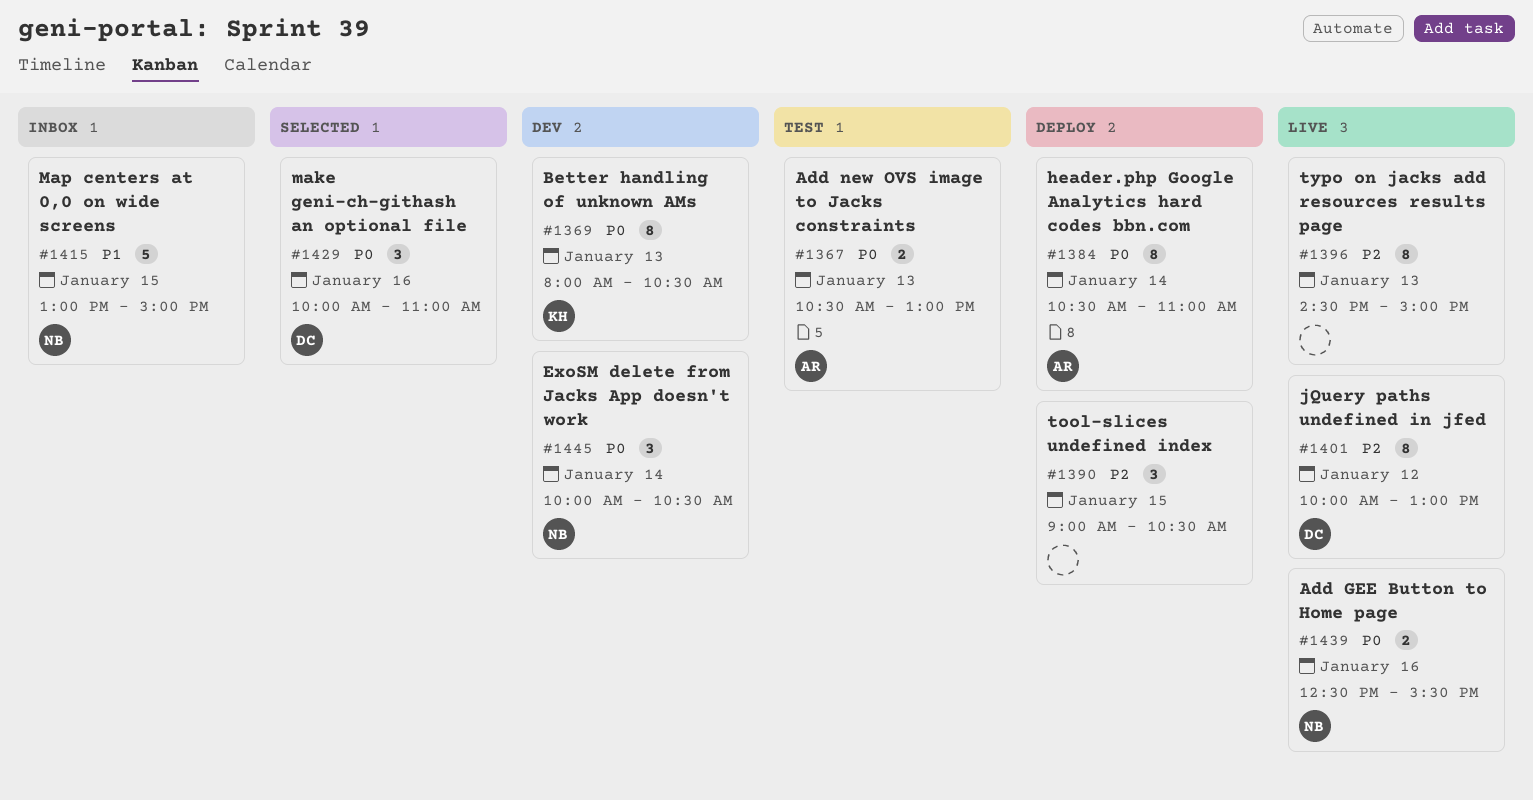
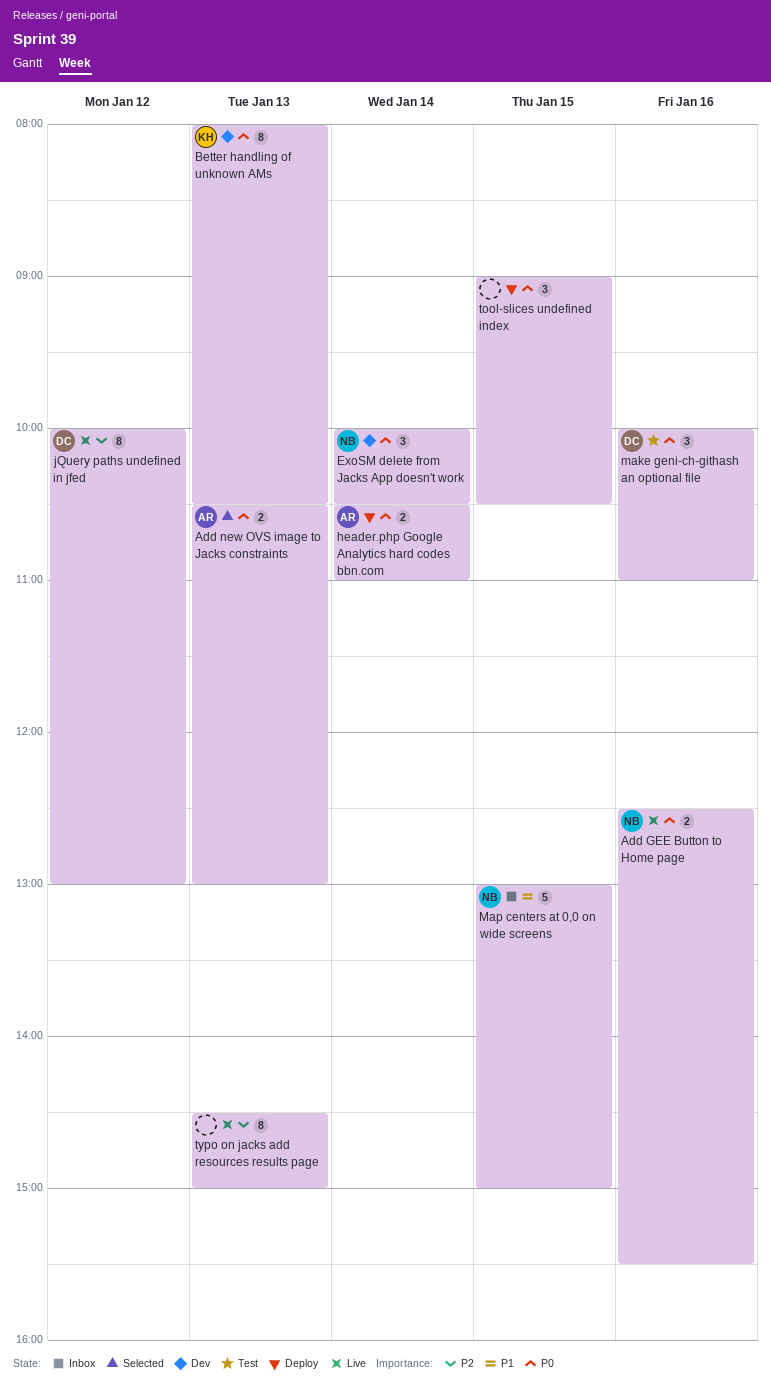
Add new OVS image to Jacks constraints, status: Test -> Selected
header.php Google Analytics hard codes bbn.com, estimate: 8 -> 2
make geni-ch-githash an optional file, status: Selected -> Test
tool-slices undefined index, priority: P2 -> P0

